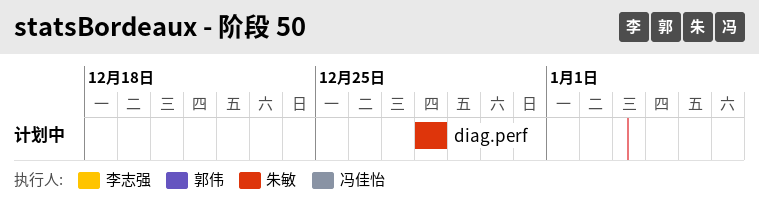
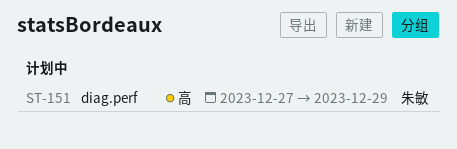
diag.perf, start: Dec 28 -> Dec 27
diag.perf, due: Dec 28 -> Dec 29

